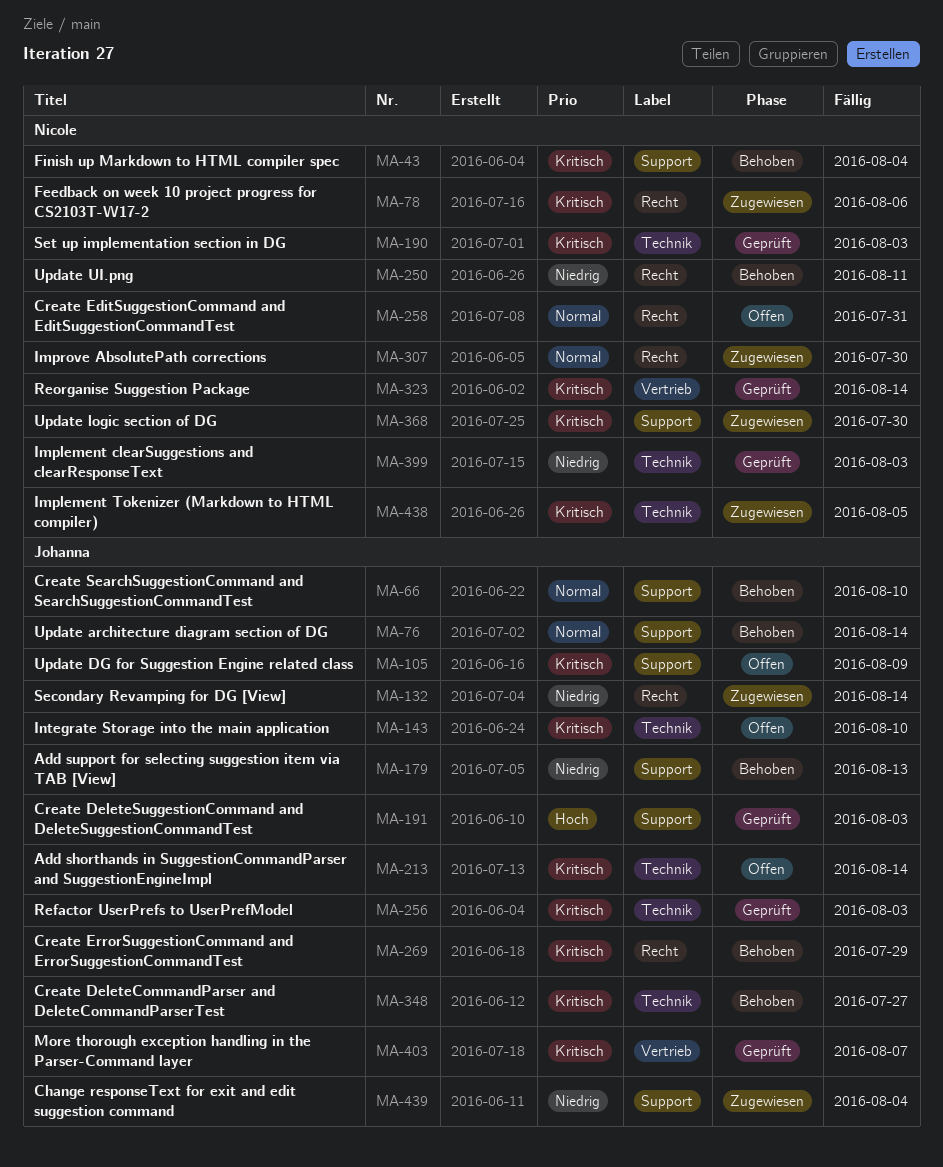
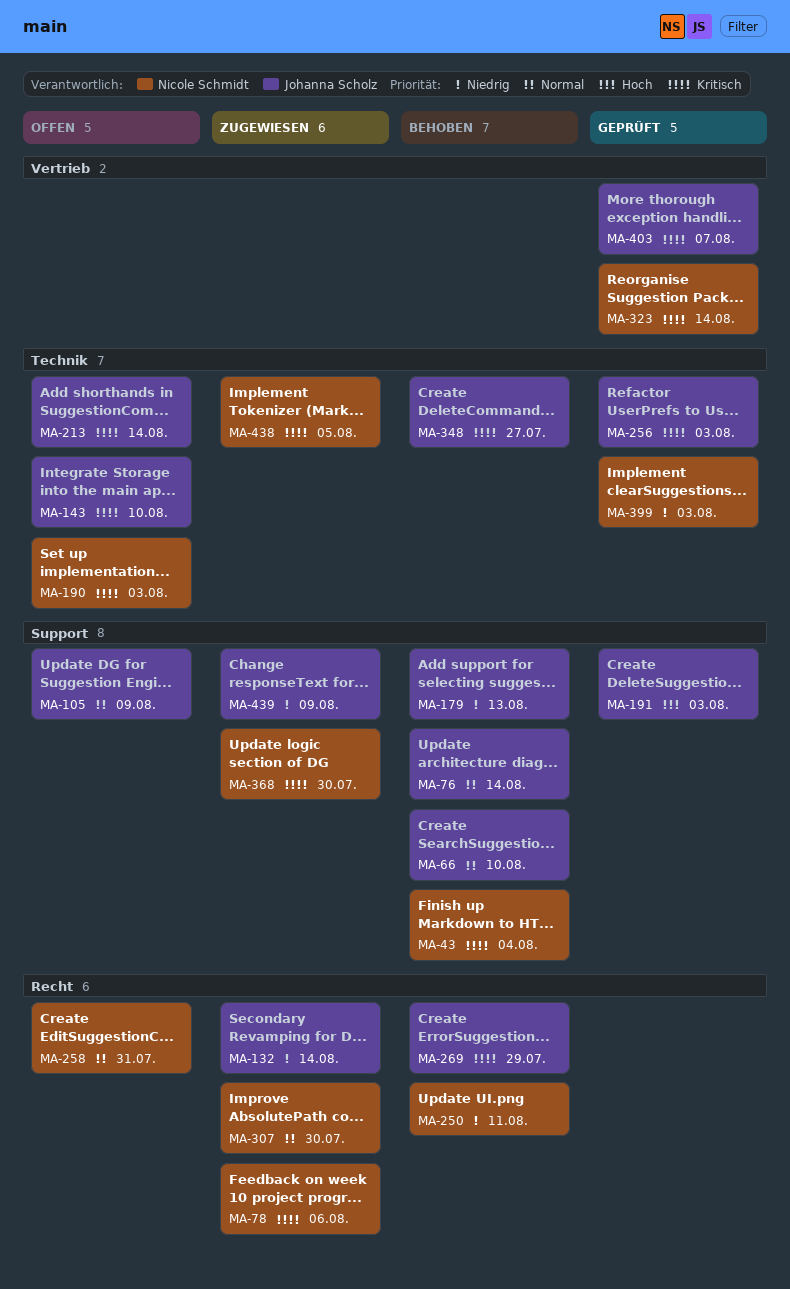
MA-105, priority: Kritisch -> Normal
MA-190, status: Geprüft -> Offen
MA-439, due: Aug 4 -> Aug 9

